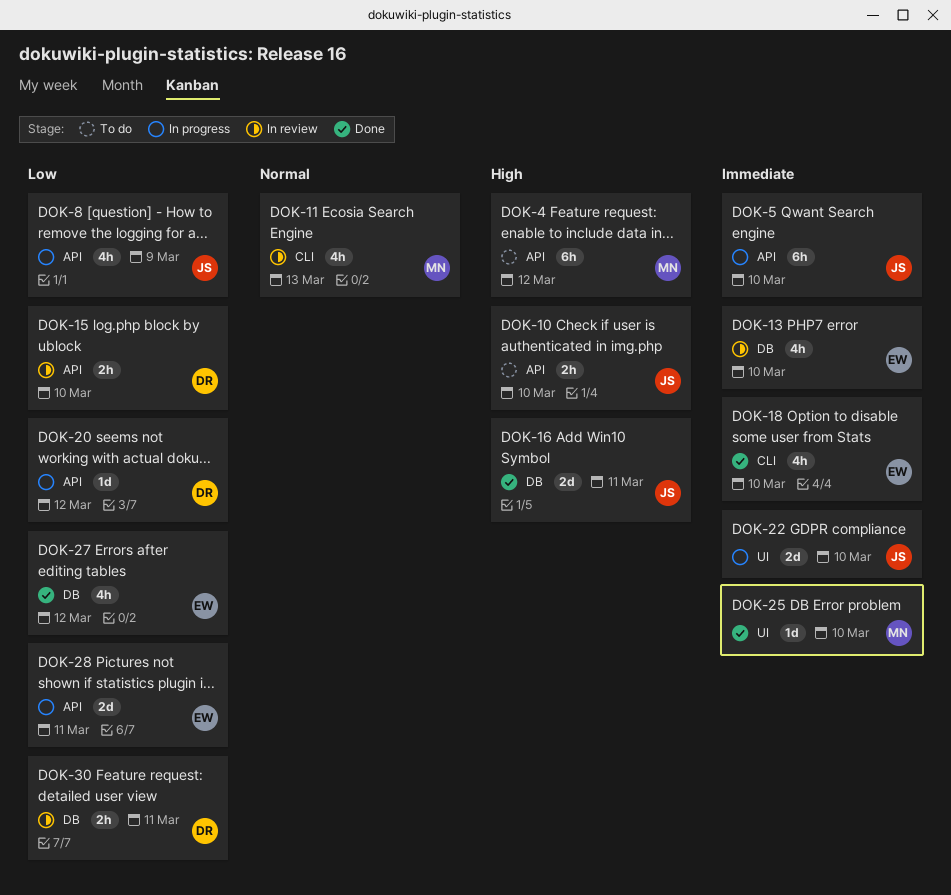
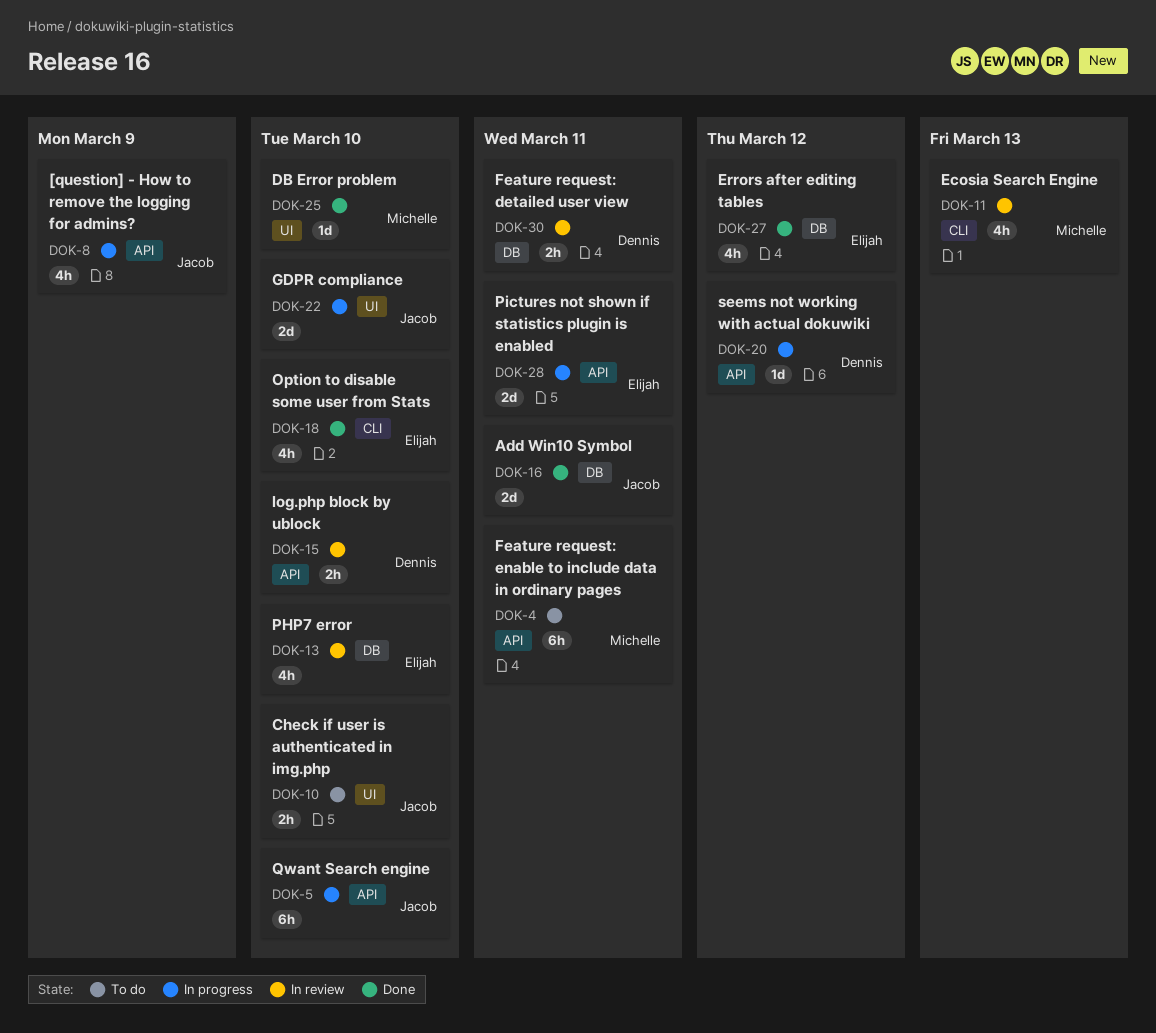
DOK-4, due: Mar 12 -> Mar 11
DOK-10, label: API -> UI

